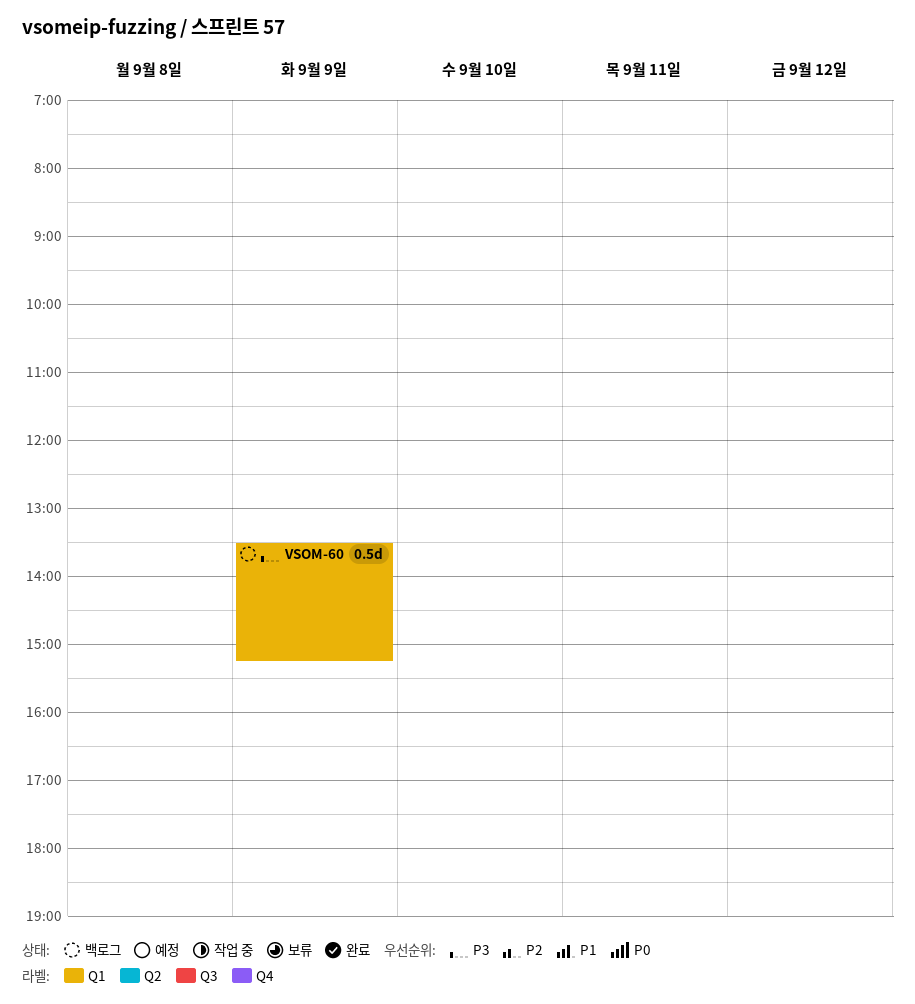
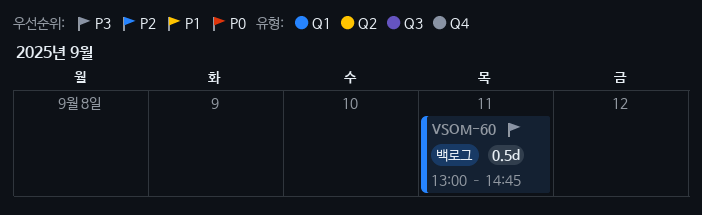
VSOM-60, day: Sep 9 -> Sep 11
VSOM-60, begins: 13:30 -> 13:00
VSOM-60, ends: 15:15 -> 14:45

